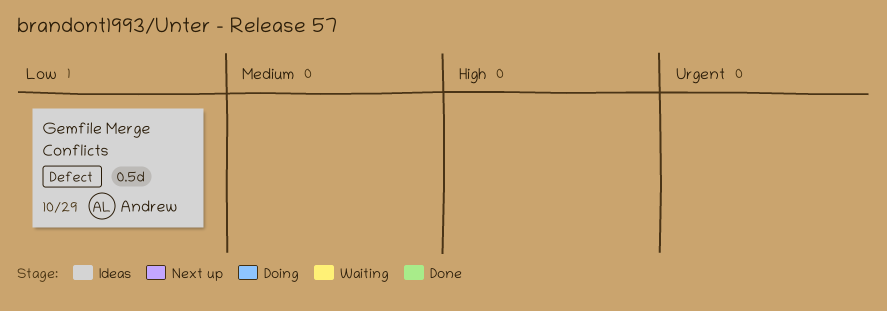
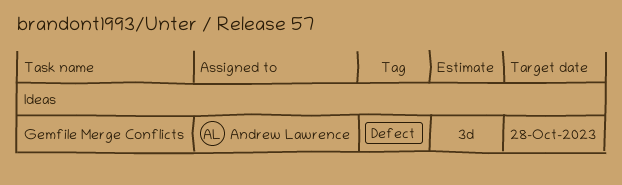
Gemfile Merge Conflicts, estimate: 0.5d -> 3d
Gemfile Merge Conflicts, due: Oct 29 -> Oct 28

